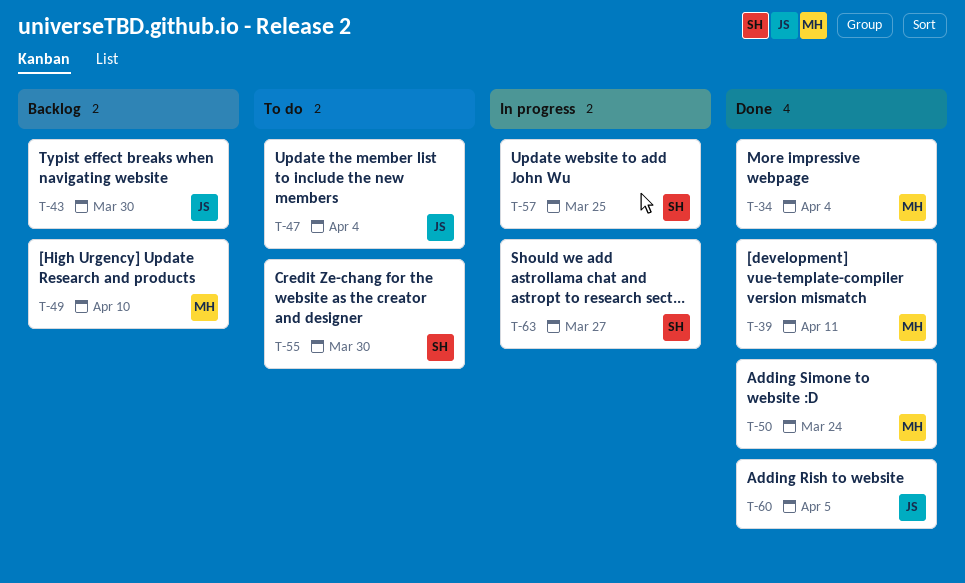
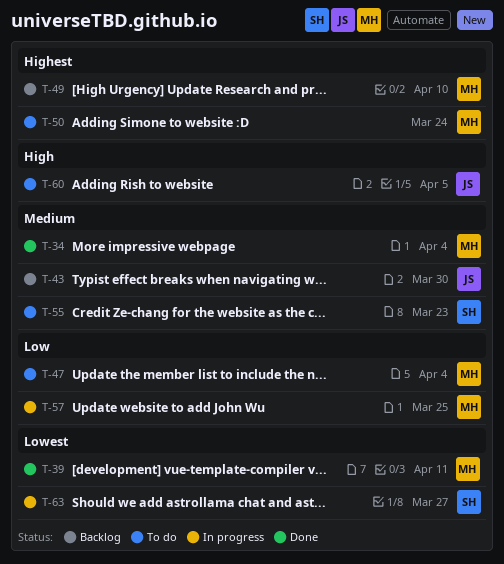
T-47, owner: JS -> MH
T-50, status: Done -> To do
T-55, due: Mar 30 -> Mar 23
T-57, owner: SH -> MH
T-60, status: Done -> To do

